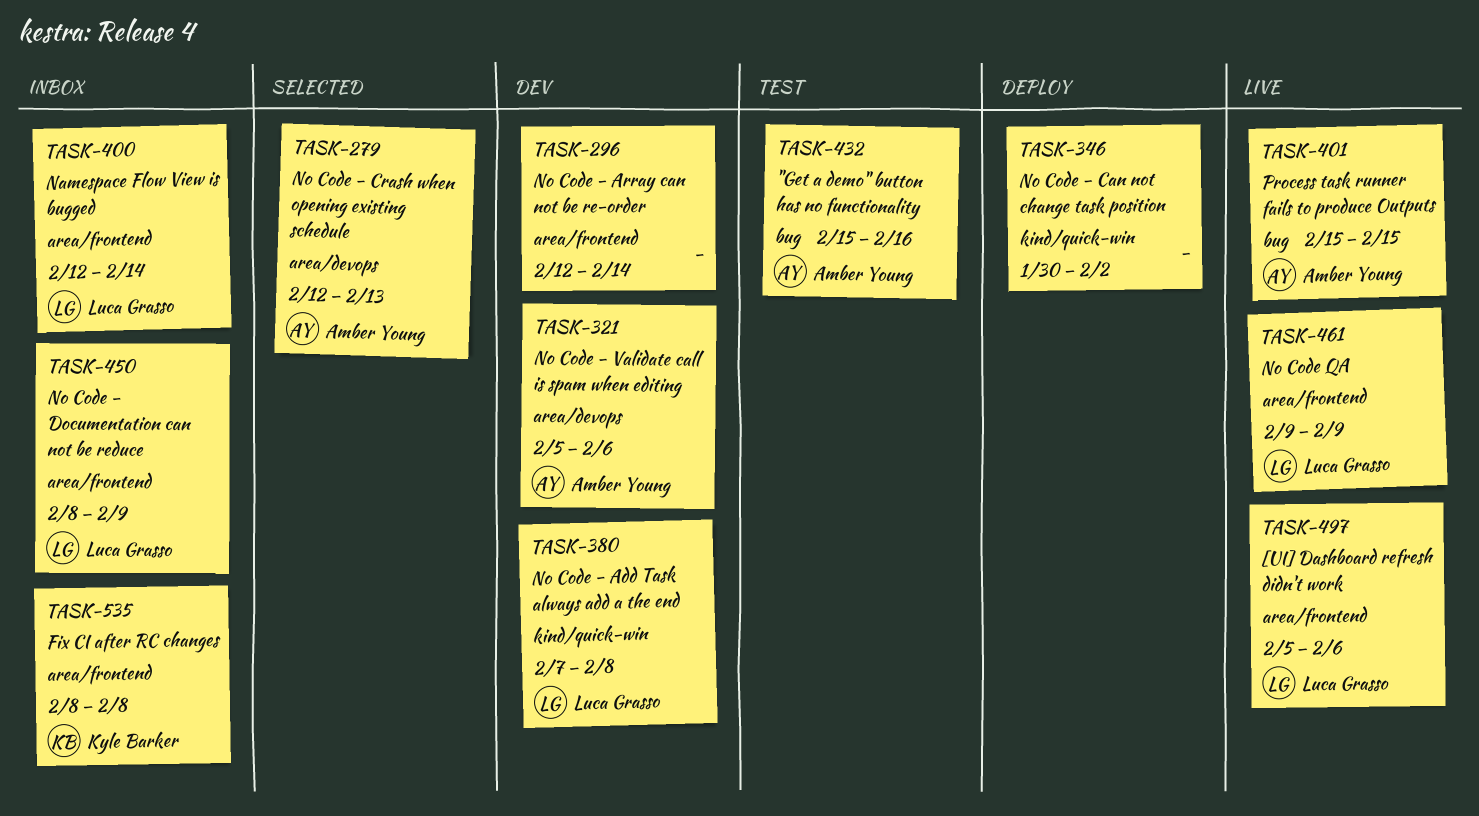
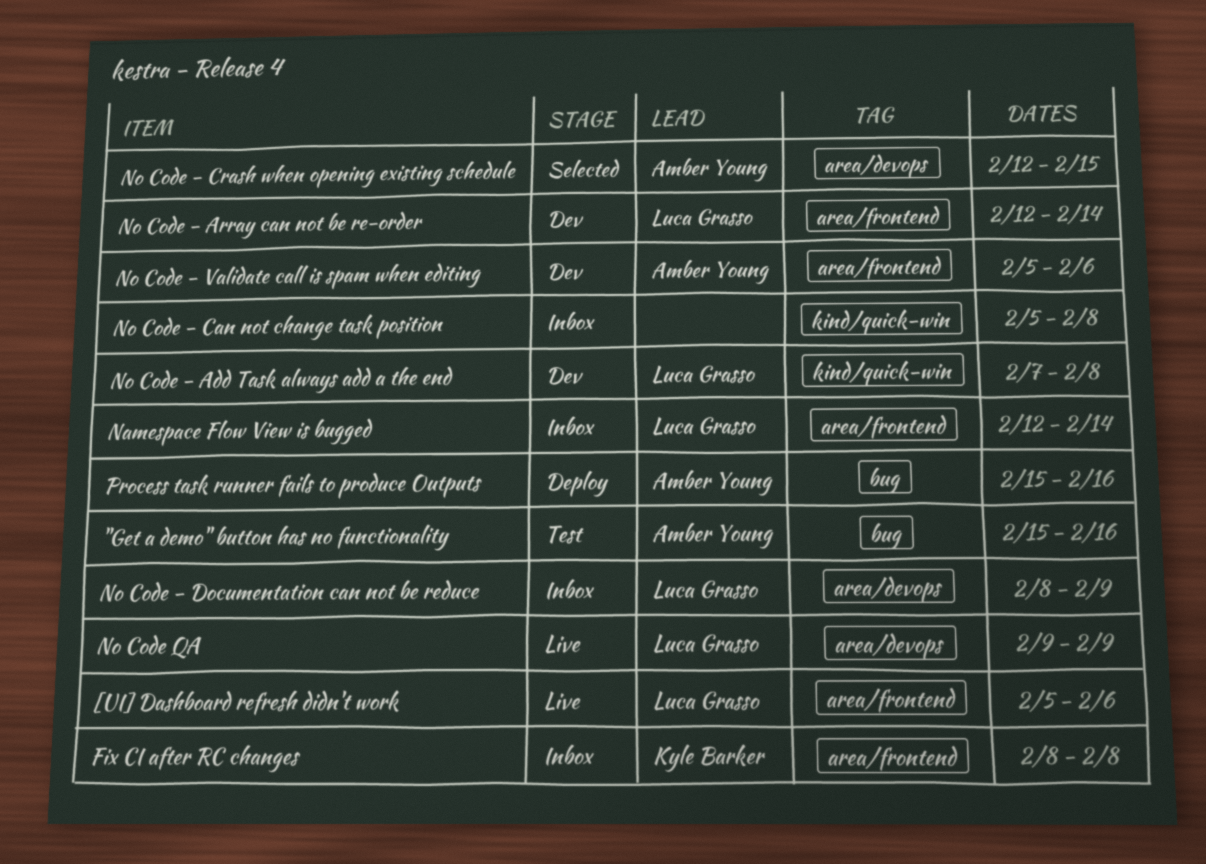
No Code - Array can not be re-order, owner: none -> Luca Grasso
No Code - Can not change task position, status: Deploy -> Inbox
No Code - Can not change task position, start: Jan 30 -> Feb 5
No Code - Can not change task position, due: Feb 2 -> Feb 8
No Code - Crash when opening existing schedule, due: Feb 13 -> Feb 15
No Code - Documentation can not be reduce, label: area/frontend -> area/devops
No Code - Validate call is spam when editing, label: area/devops -> area/frontend
No Code QA, label: area/frontend -> area/devops
Process task runner fails to produce Outputs, status: Live -> Deploy
Process task runner fails to produce Outputs, due: Feb 15 -> Feb 16

